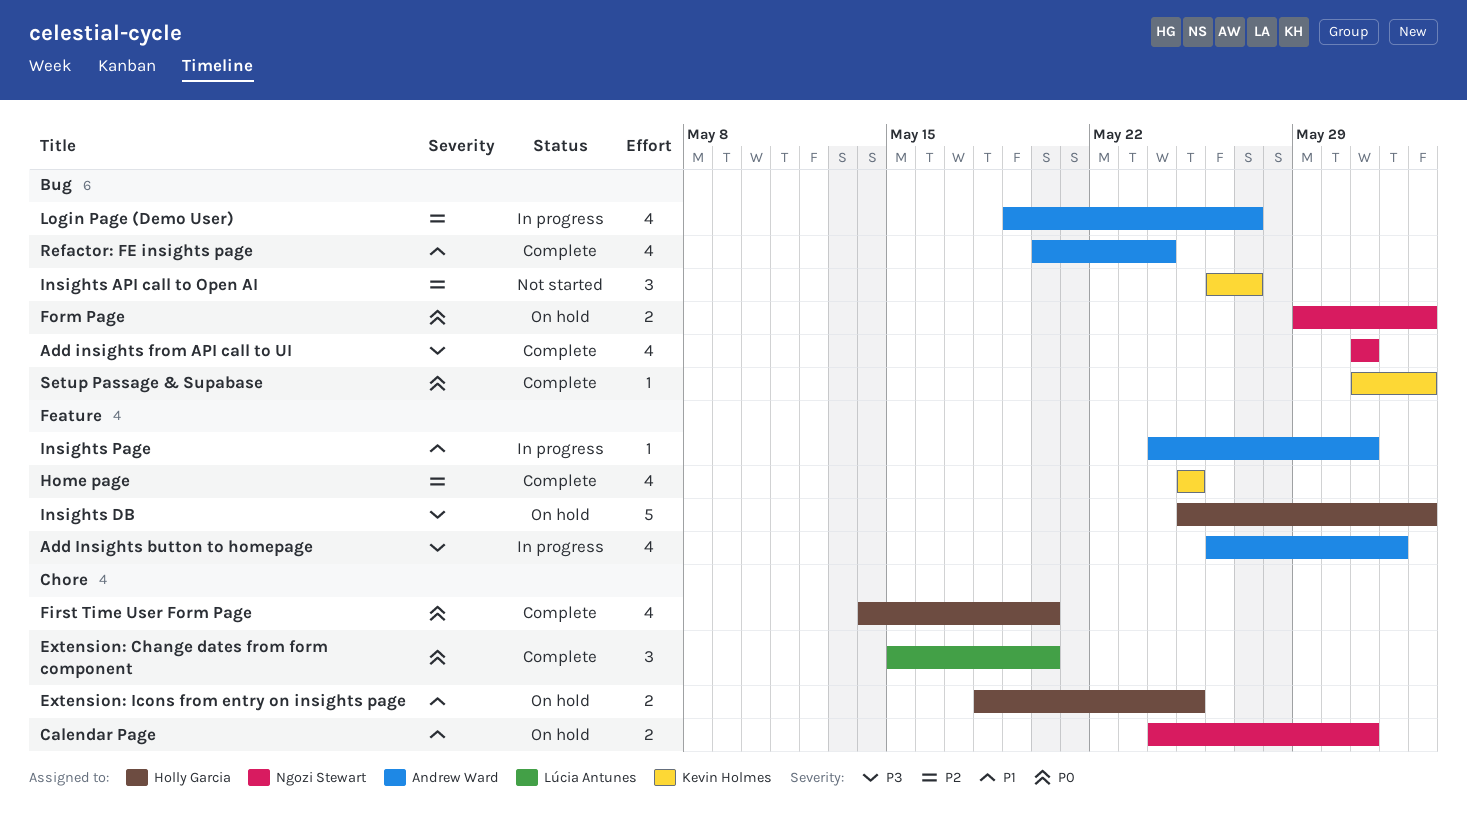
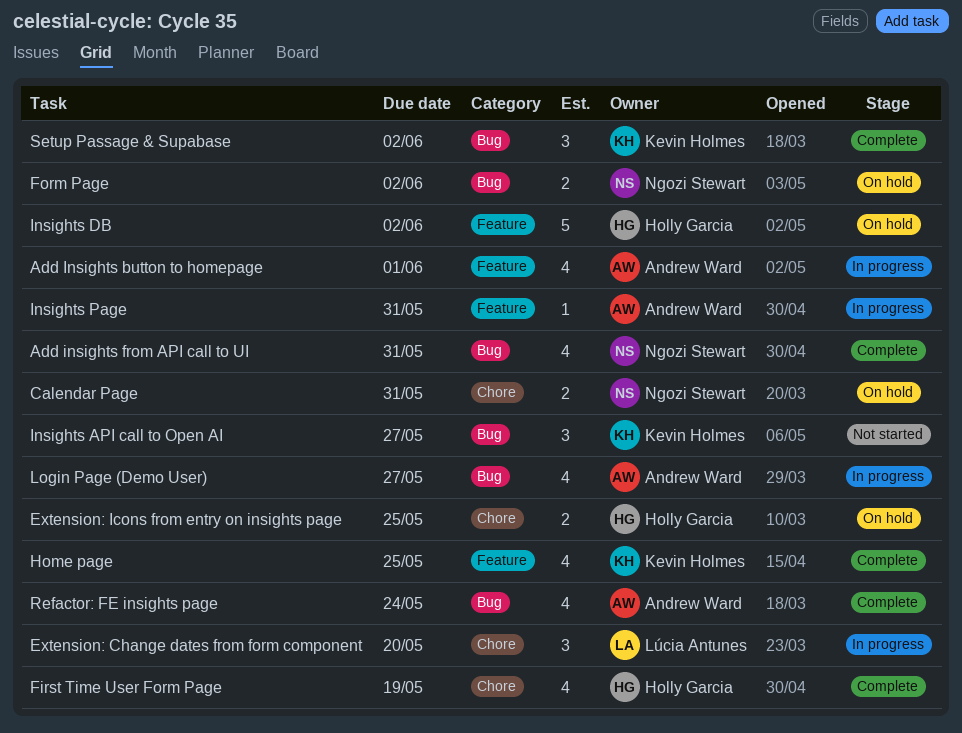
Extension: Change dates from form component, status: Complete -> In progress
First Time User Form Page, due: May 20 -> May 19
Setup Passage & Supabase, estimate: 1 -> 3

